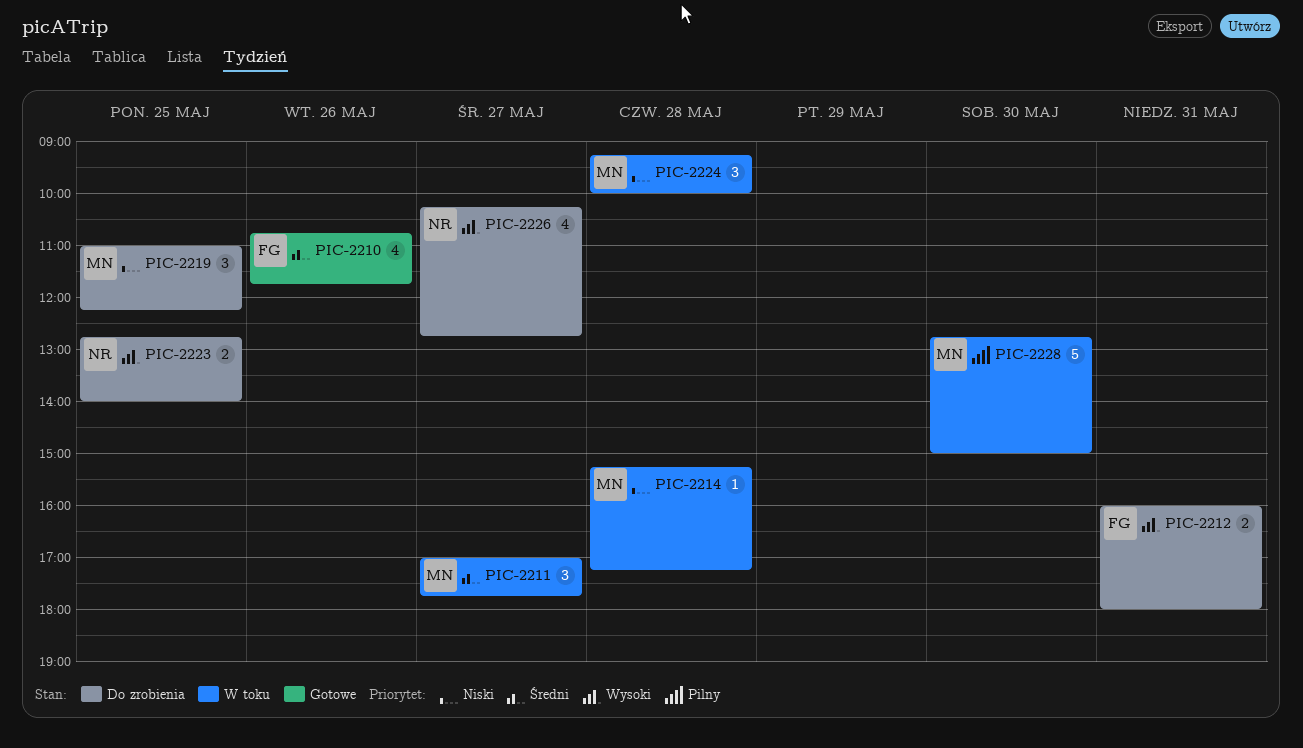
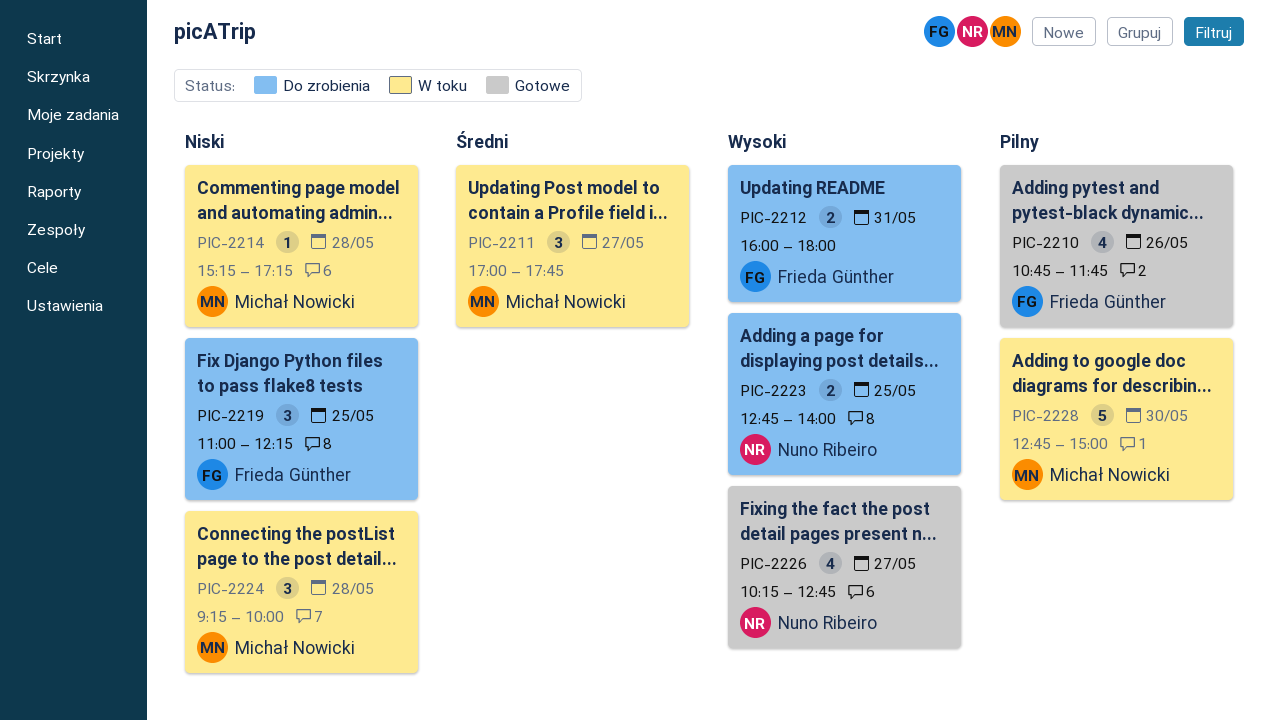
PIC-2210, priority: Średni -> Pilny
PIC-2219, owner: Michał Nowicki -> Frieda Günther
PIC-2226, status: Do zrobienia -> Gotowe

